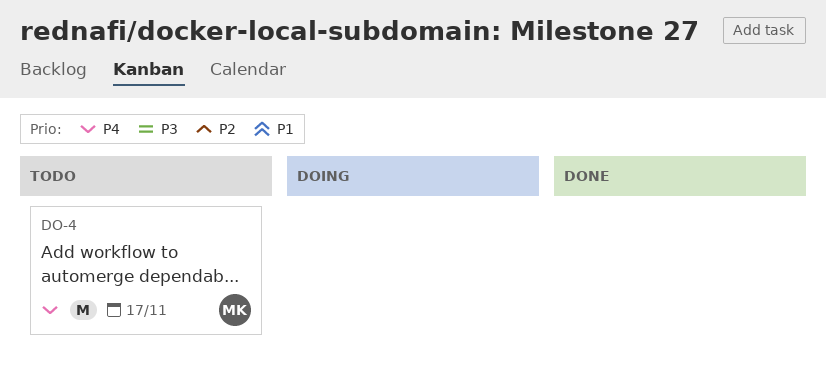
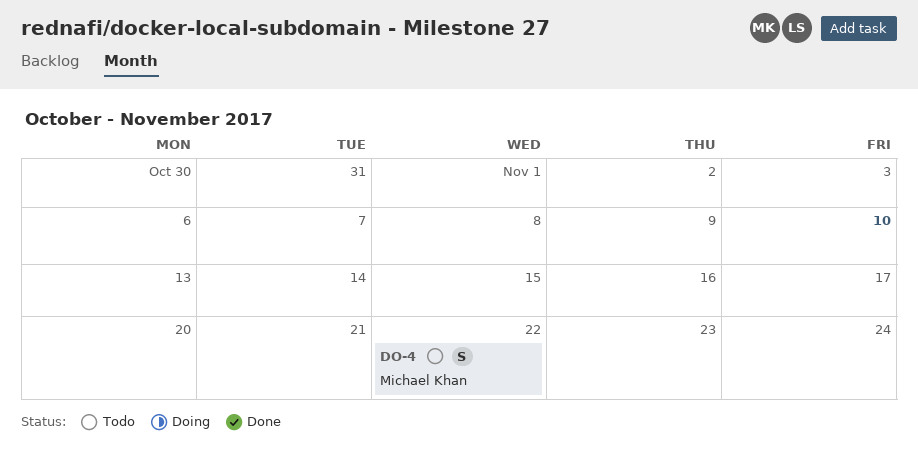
DO-4, estimate: M -> S
DO-4, due: Nov 17 -> Nov 22

